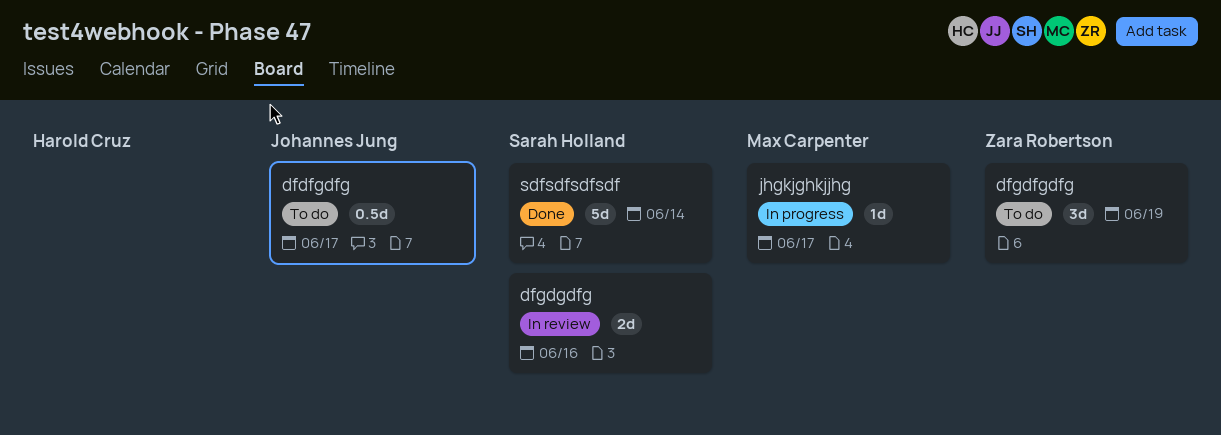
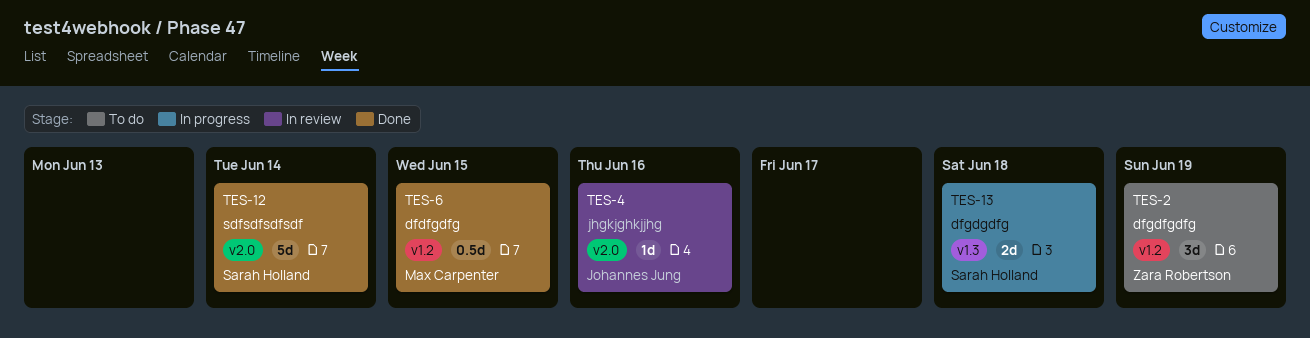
dfdfgdfg, status: To do -> Done
dfdfgdfg, owner: Johannes Jung -> Max Carpenter
dfdfgdfg, due: Jun 17 -> Jun 15
dfgdgdfg, status: In review -> In progress
dfgdgdfg, due: Jun 16 -> Jun 18
jhgkjghkjjhg, status: In progress -> In review
jhgkjghkjjhg, owner: Max Carpenter -> Johannes Jung
jhgkjghkjjhg, due: Jun 17 -> Jun 16

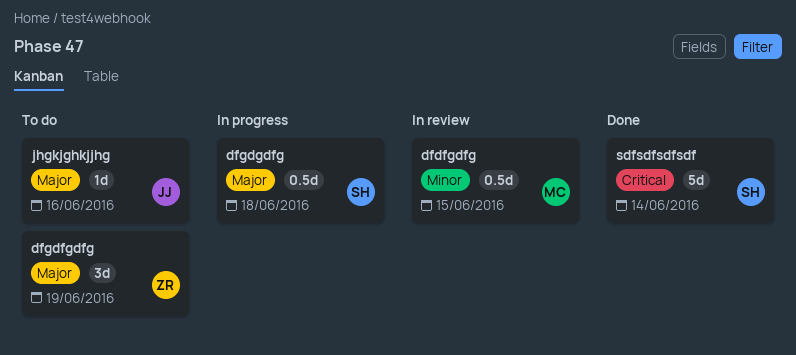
dfdfgdfg, status: Done -> In review
dfgdgdfg, estimate: 2d -> 0.5d
jhgkjghkjjhg, status: In review -> To do

